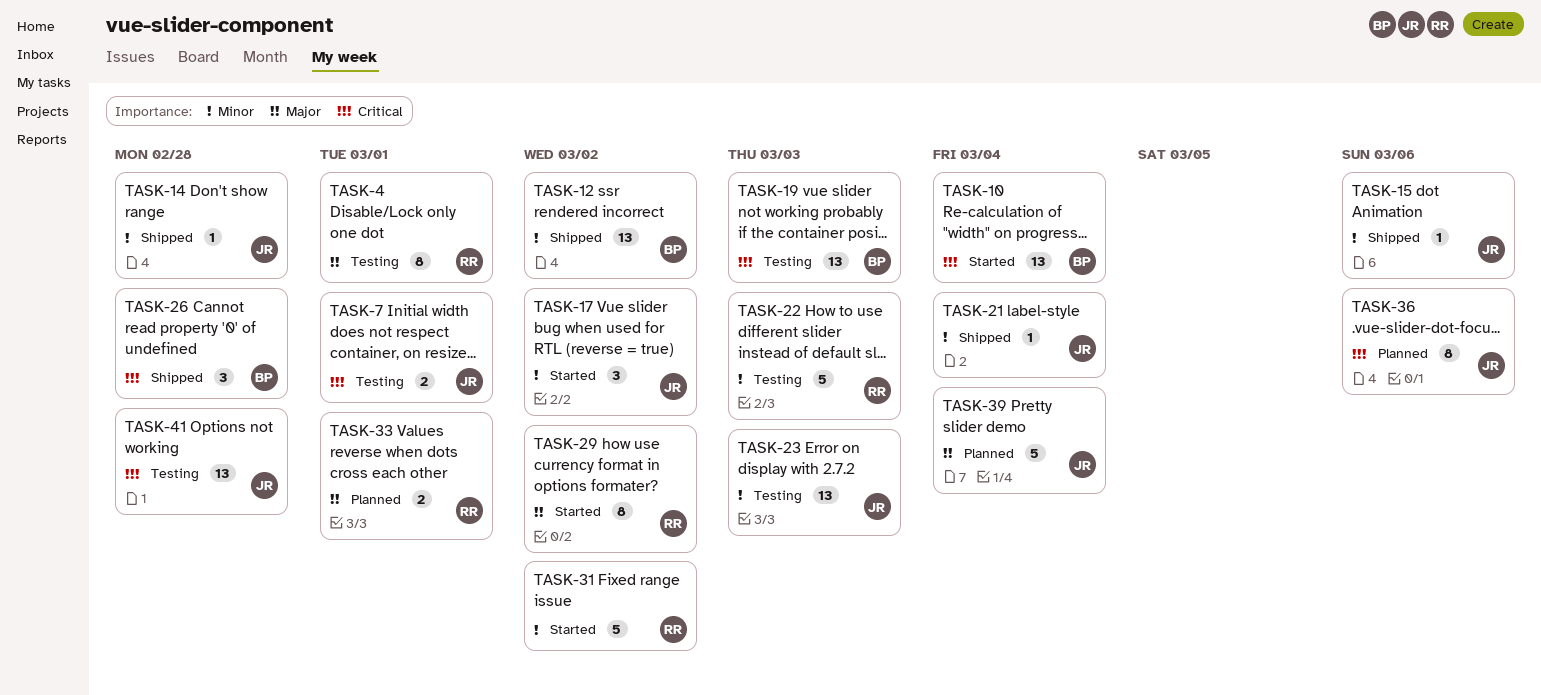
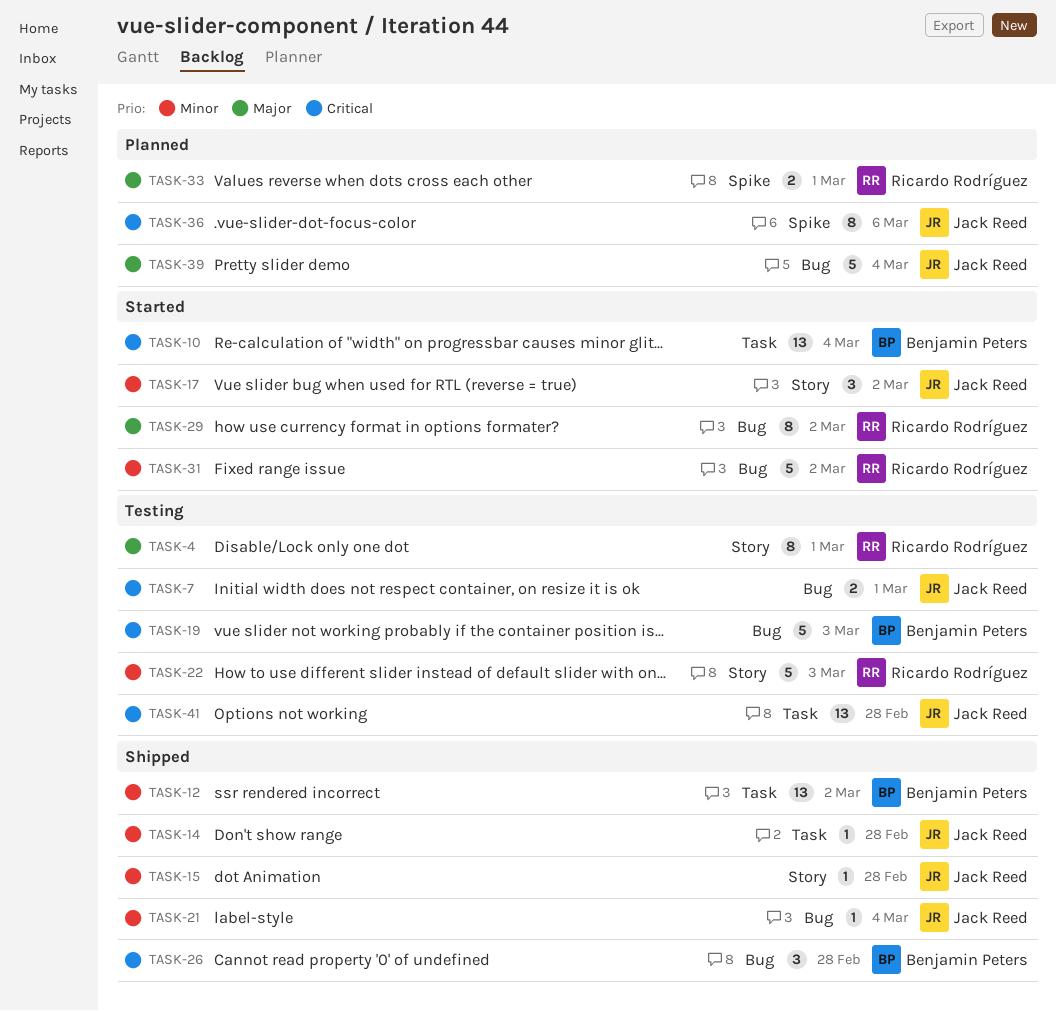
TASK-15, due: Mar 6 -> Feb 28
TASK-19, estimate: 13 -> 5
TASK-23: present -> none

